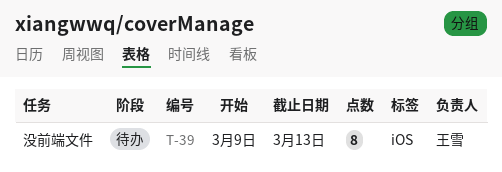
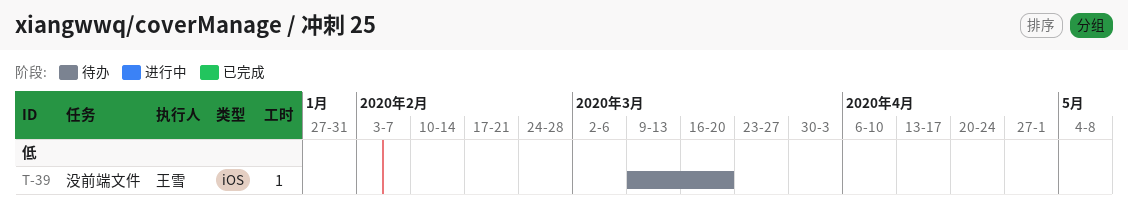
T-39, estimate: 8 -> 1
T-39, due: Mar 13 -> Mar 20

